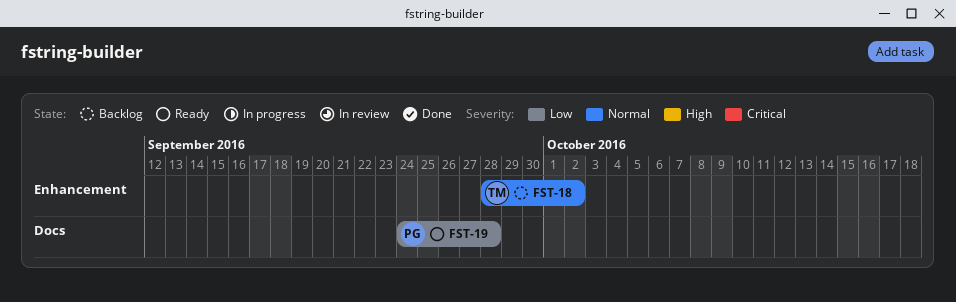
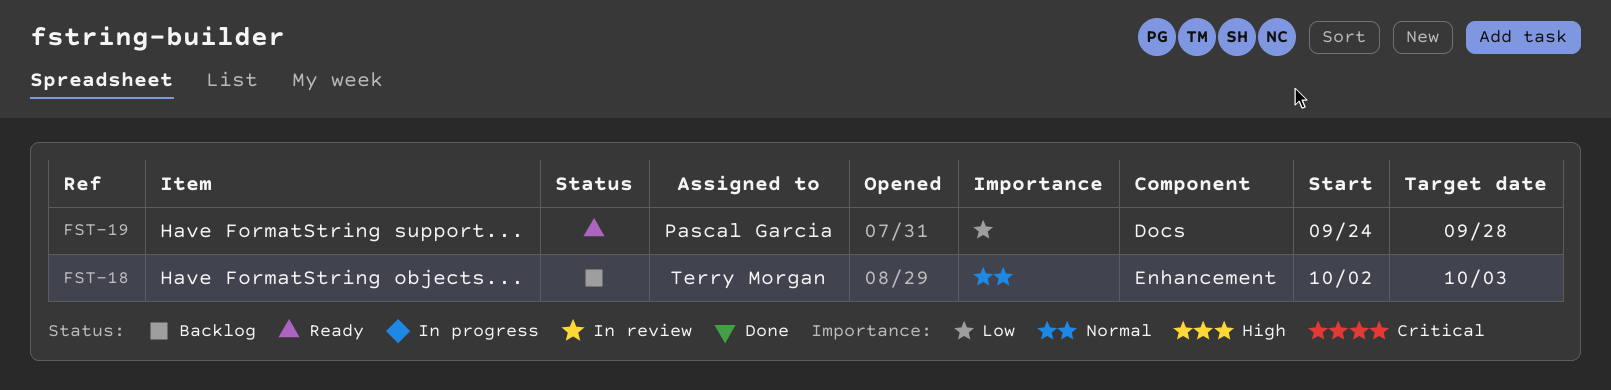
FST-18, start: Sep 28 -> Oct 2
FST-18, due: Oct 2 -> Oct 3

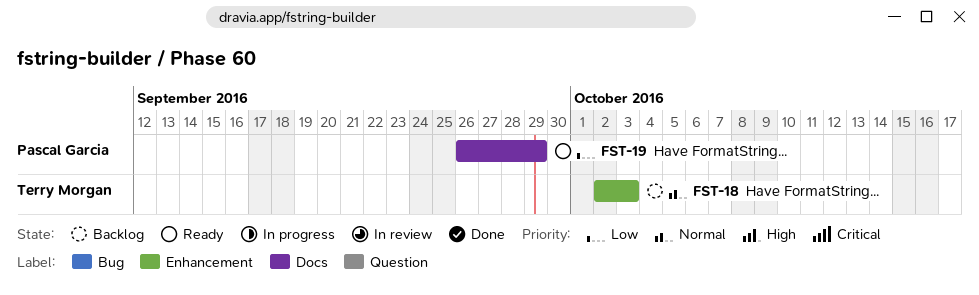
FST-19, start: Sep 24 -> Sep 26
FST-19, due: Sep 28 -> Sep 29

